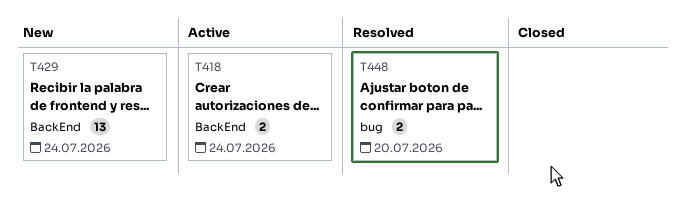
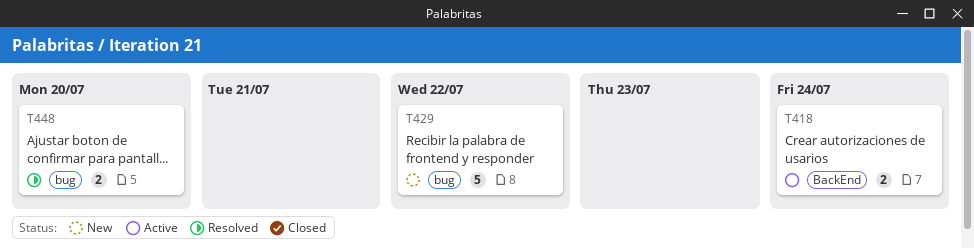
T429, label: BackEnd -> bug
T429, estimate: 13 -> 5
T429, due: Jul 24 -> Jul 22

